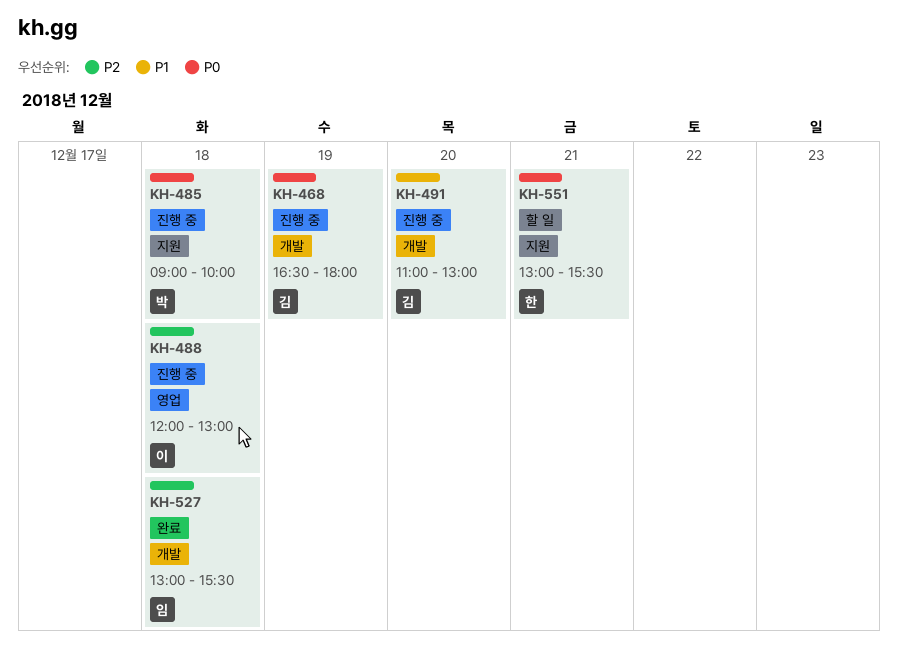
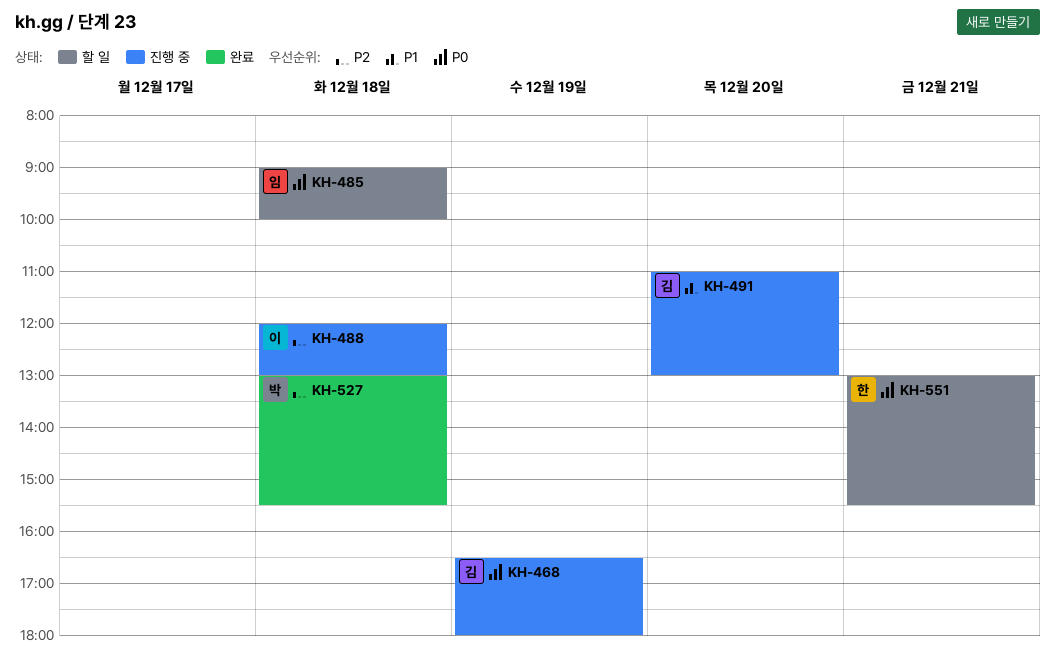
KH-485, status: 진행 중 -> 할 일
KH-485, owner: 박 -> 임
KH-527, owner: 임 -> 박

